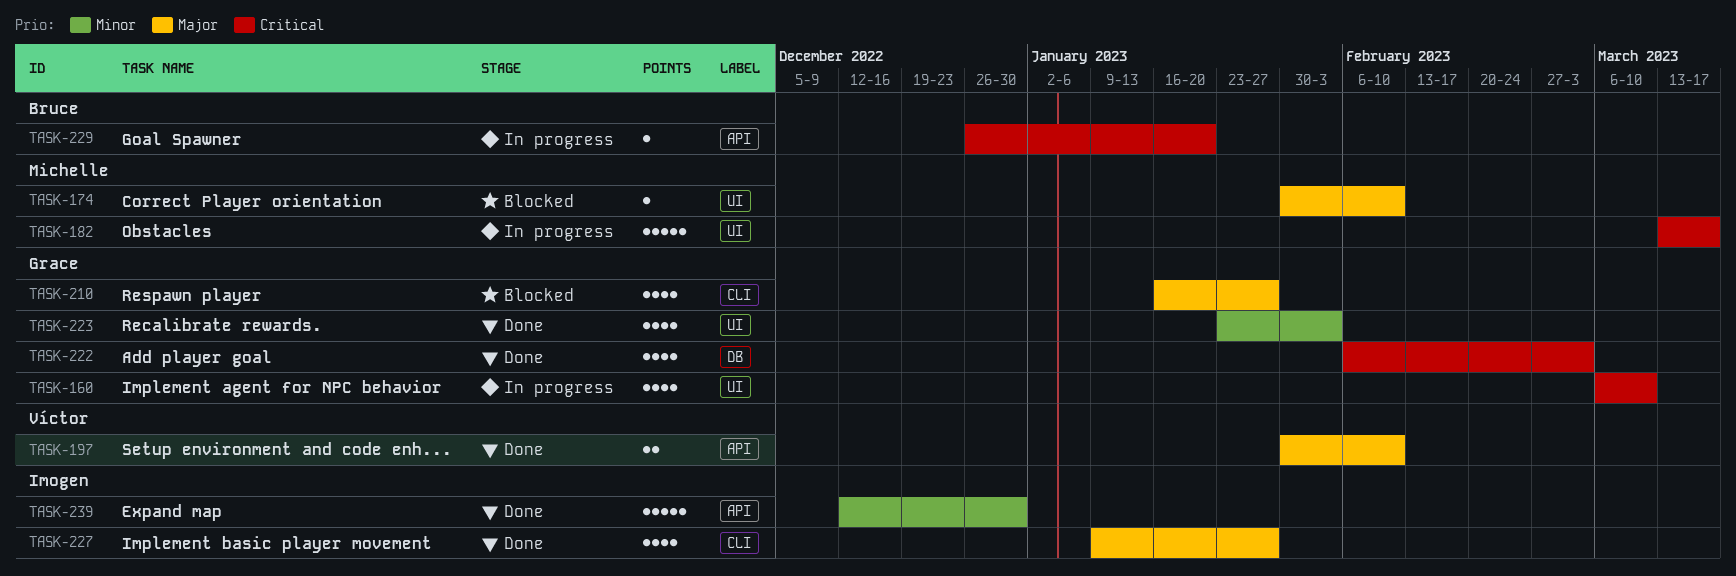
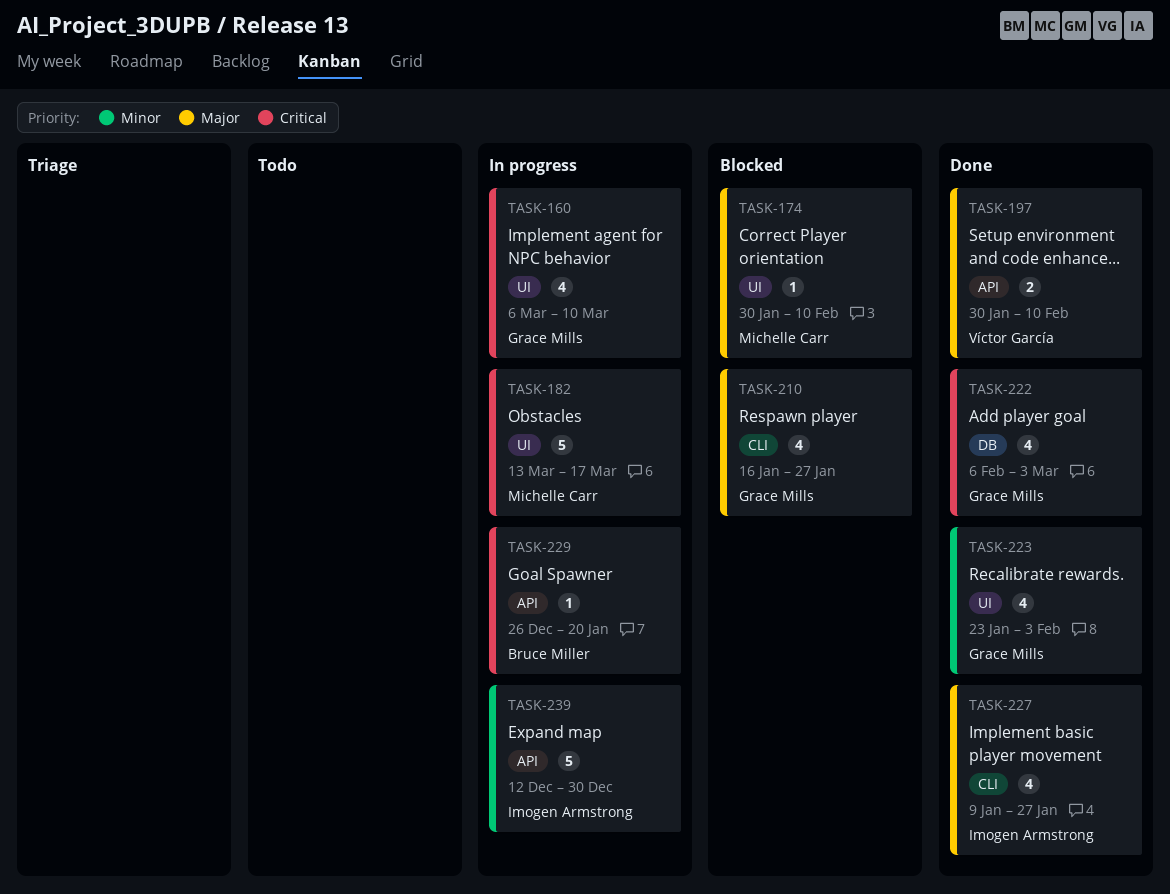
TASK-239, status: Done -> In progress

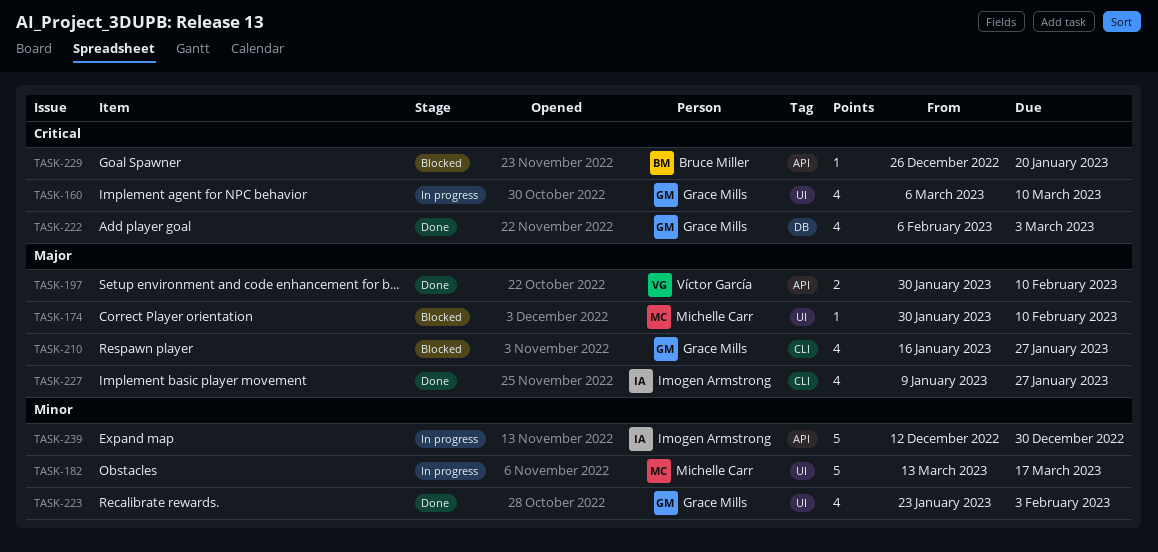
TASK-182, priority: Critical -> Minor
TASK-229, status: In progress -> Blocked

